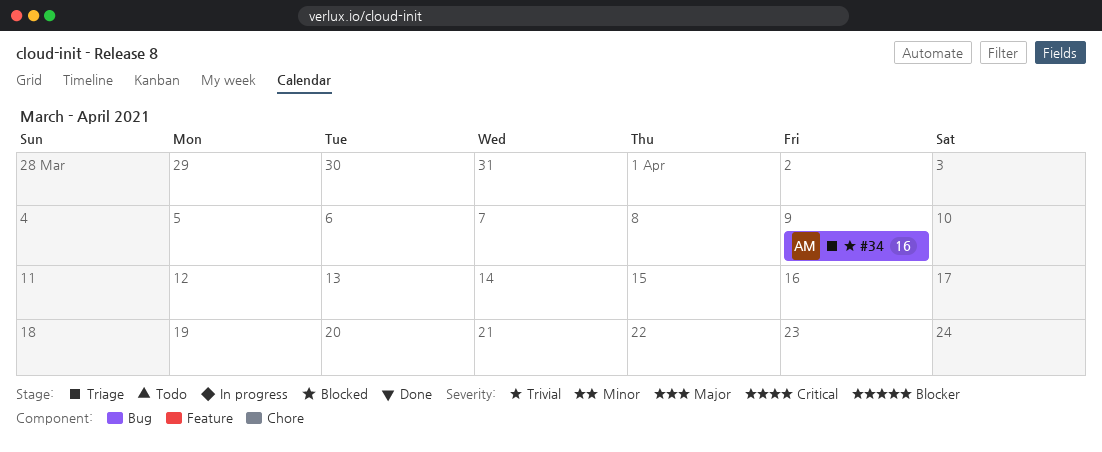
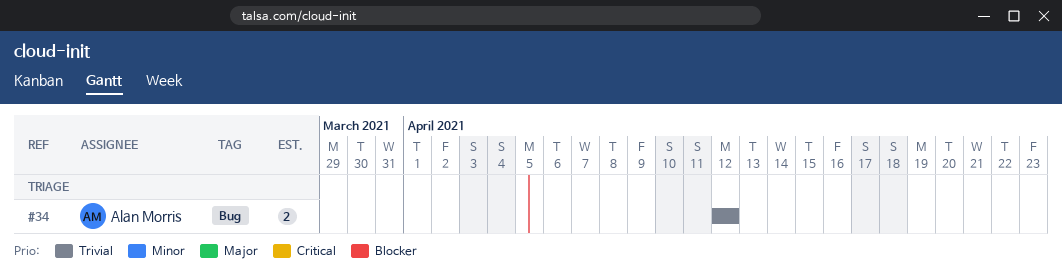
#34, estimate: 16 -> 2
#34, start: Apr 9 -> Apr 12
#34, due: Apr 9 -> Apr 12

